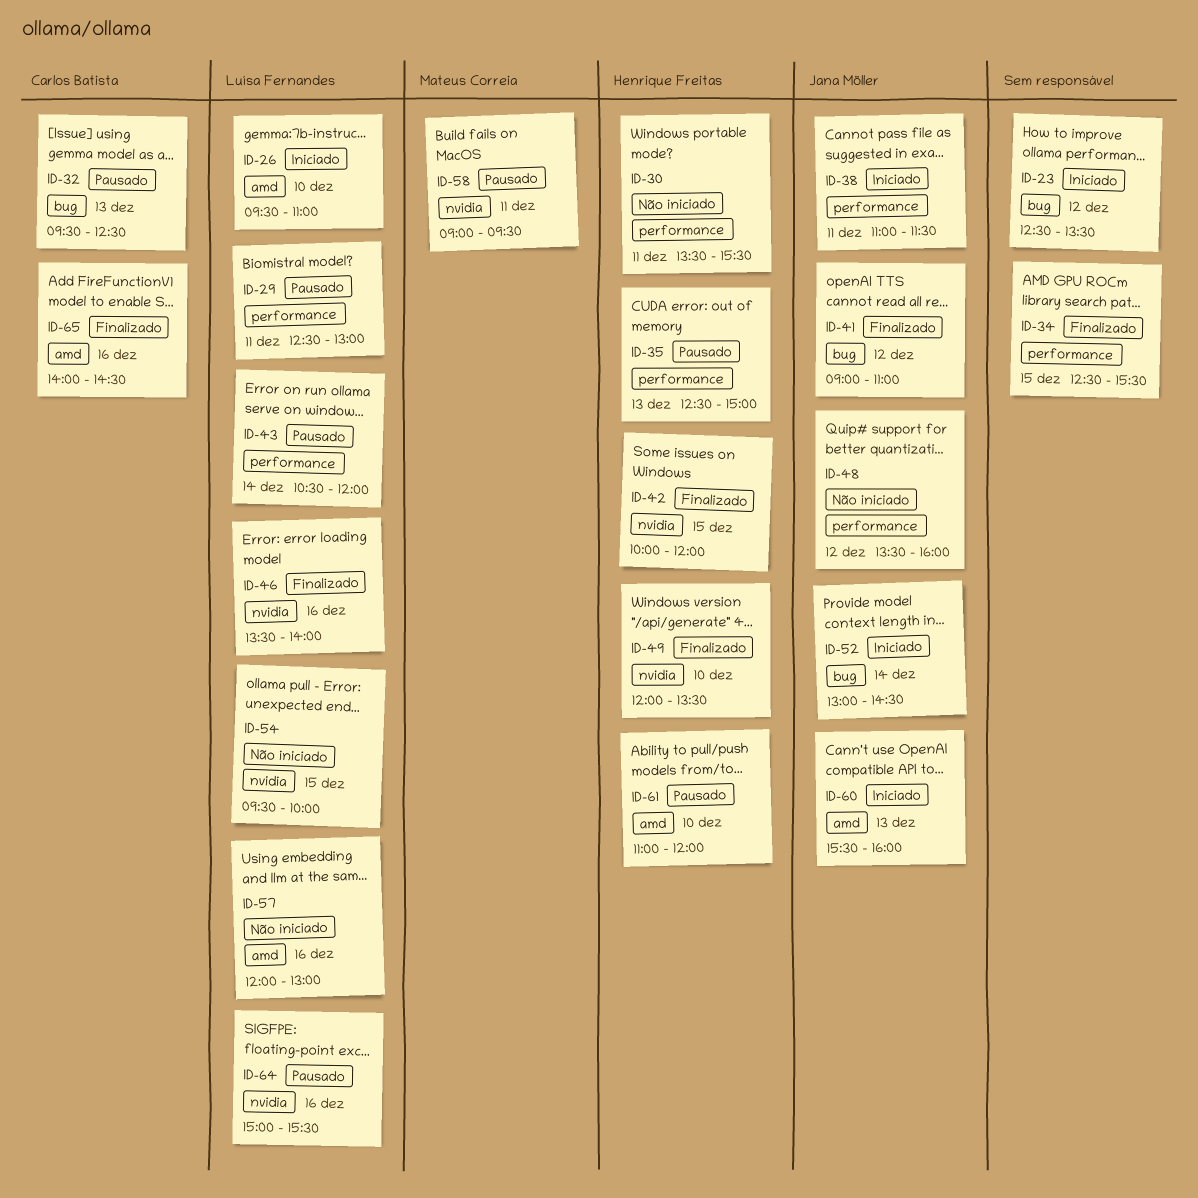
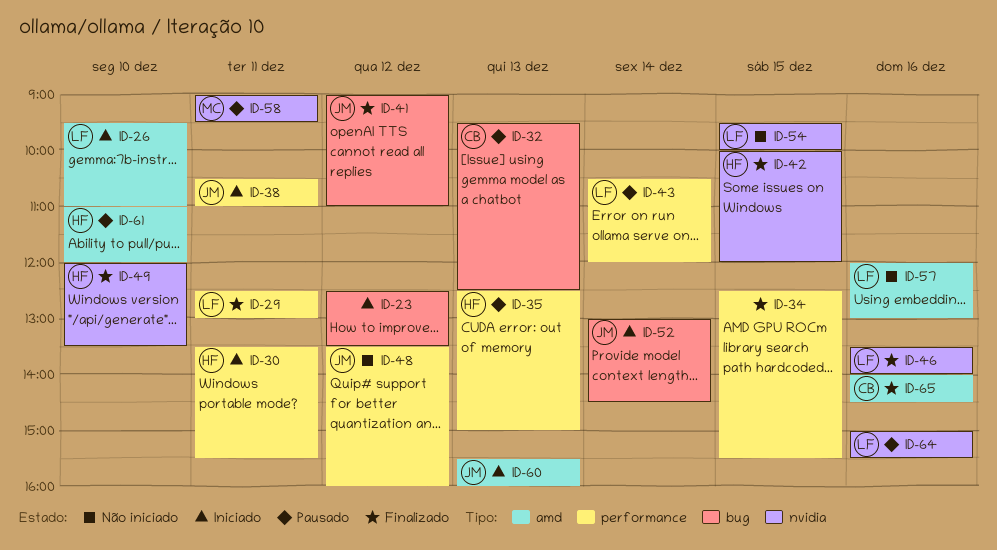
ID-29, status: Pausado -> Finalizado
ID-30, status: Não iniciado -> Iniciado
ID-38, begins: 11:00 -> 10:30
ID-38, ends: 11:30 -> 11:00

